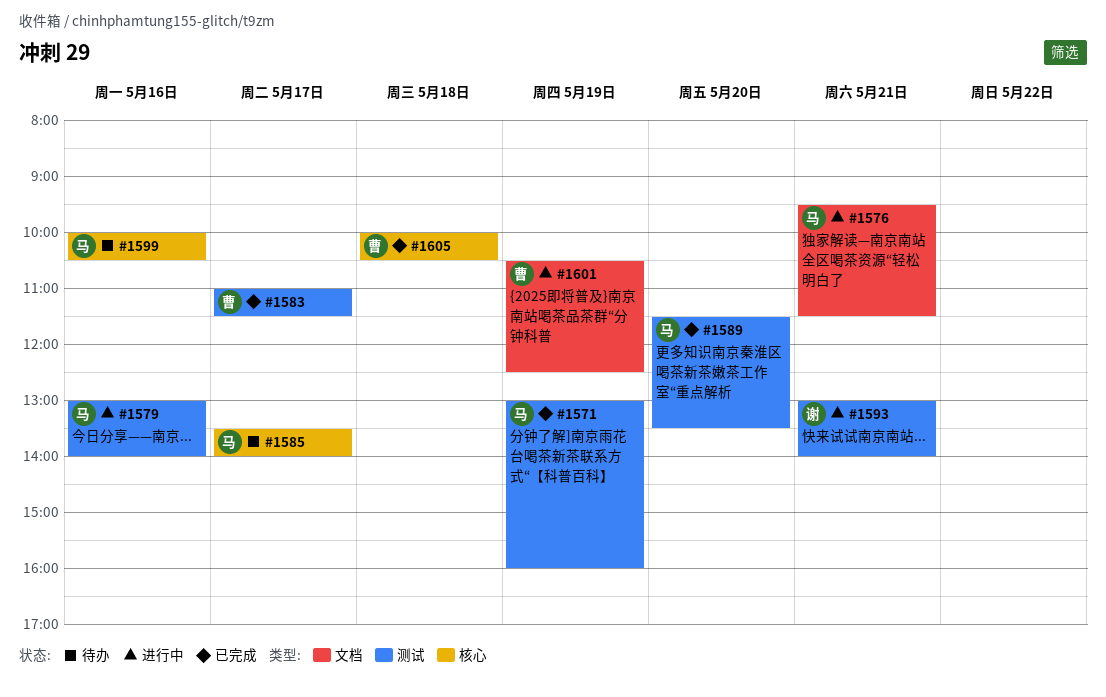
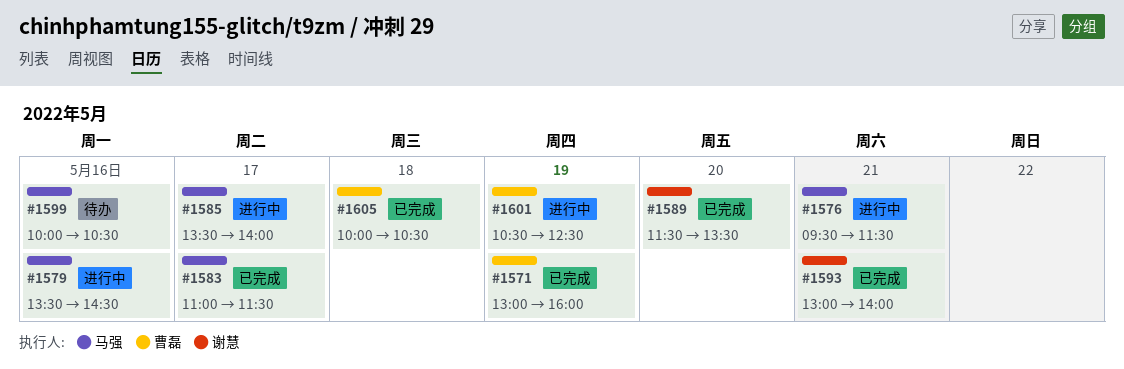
#1571, owner: 马强 -> 曹磊
#1579, begins: 13:00 -> 13:30
#1579, ends: 14:00 -> 14:30
#1583, owner: 曹磊 -> 马强
#1585, status: 待办 -> 进行中
#1589, owner: 马强 -> 谢慧
#1593, status: 进行中 -> 已完成

